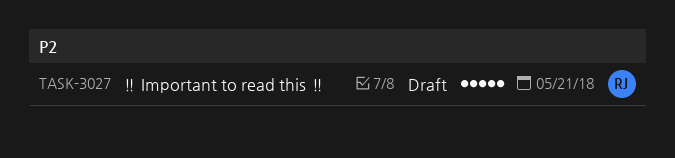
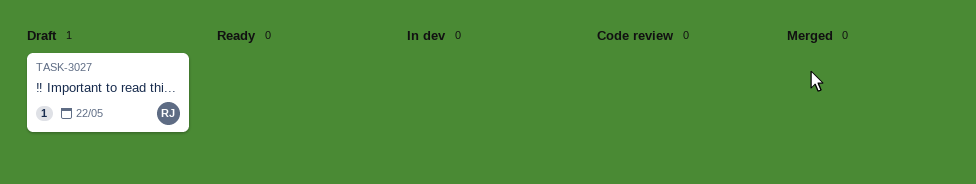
TASK-3027, estimate: 5 -> 1
TASK-3027, due: May 21 -> May 22

